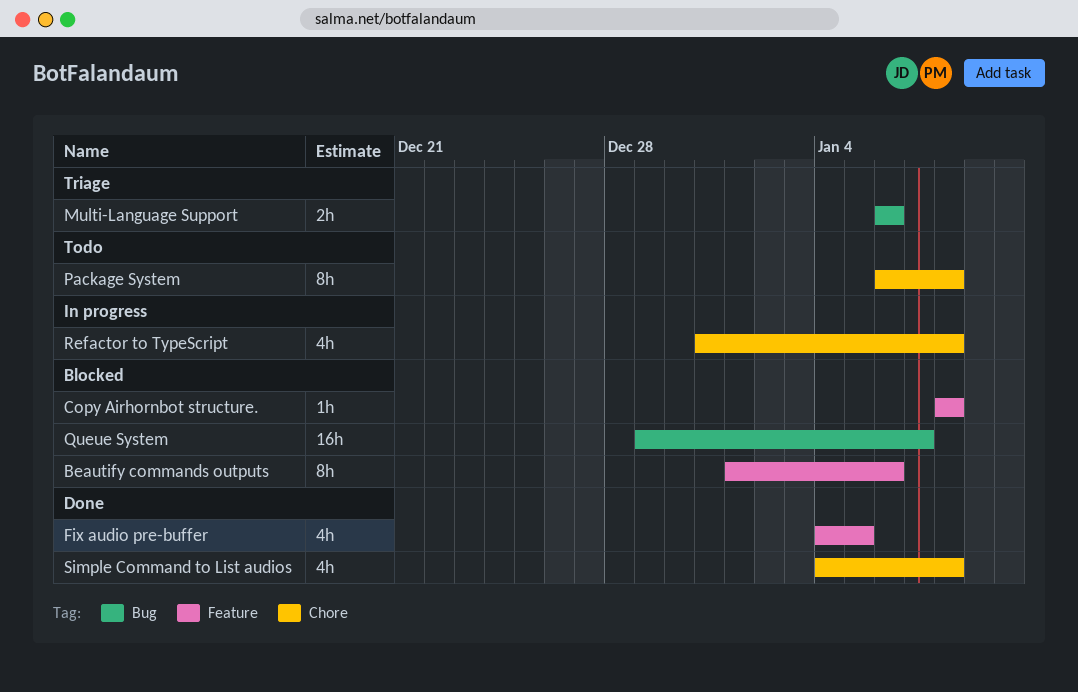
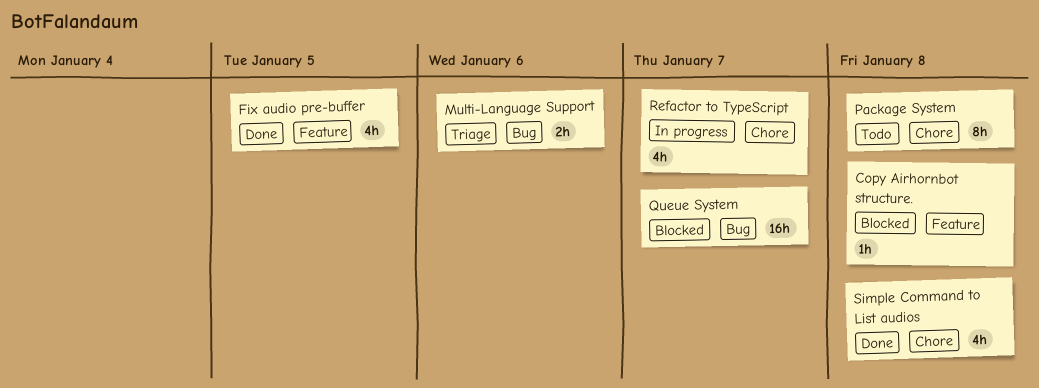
Beautify commands outputs: present -> none
Refactor to TypeScript, due: Jan 8 -> Jan 7

